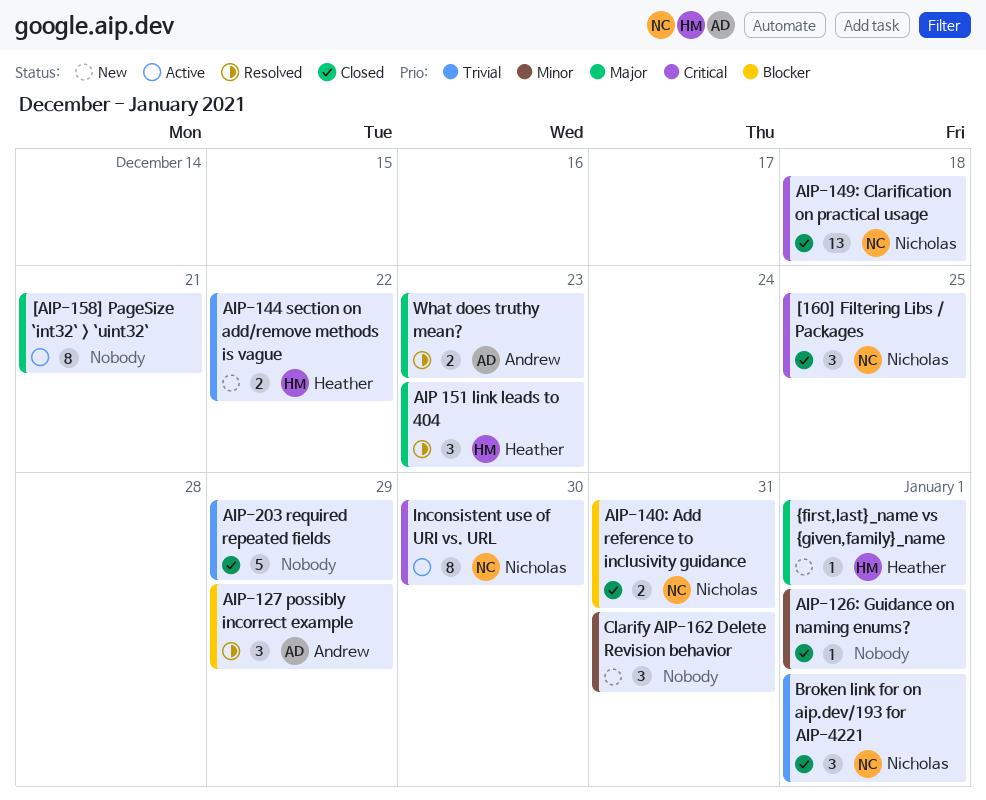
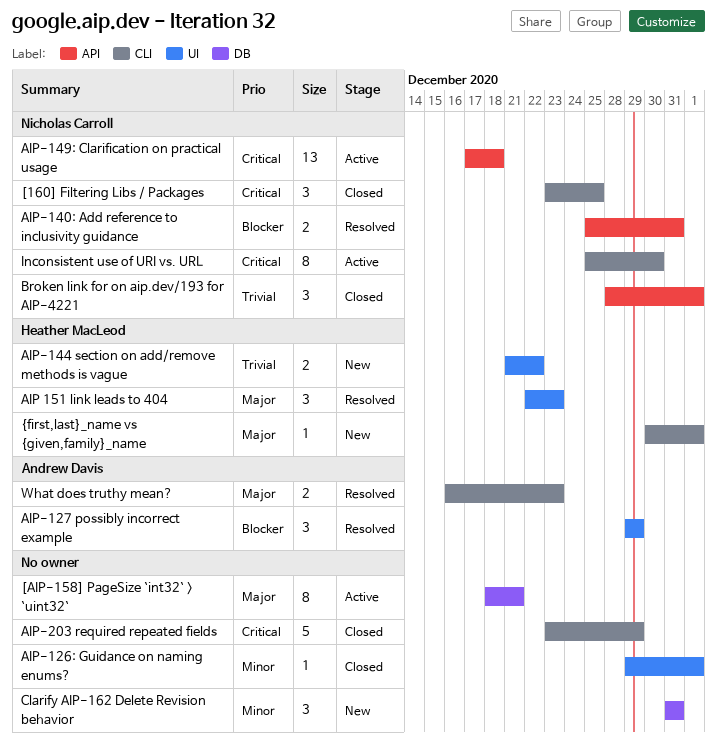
AIP-140: Add reference to inclusivity guidance, status: Closed -> Resolved
AIP-149: Clarification on practical usage, status: Closed -> Active
AIP-203 required repeated fields, priority: Trivial -> Critical

